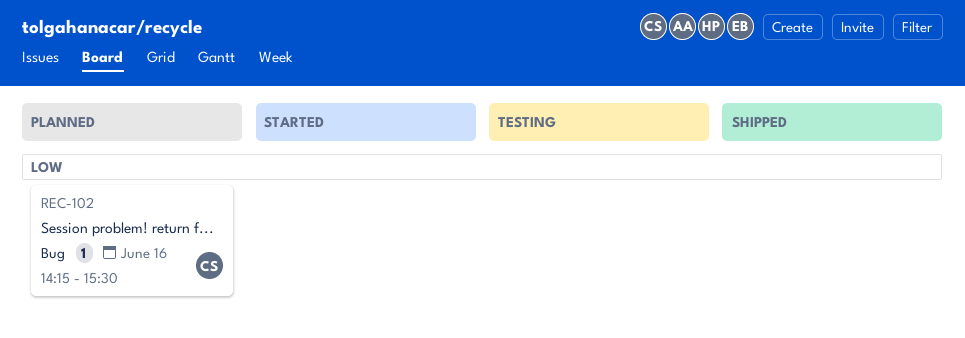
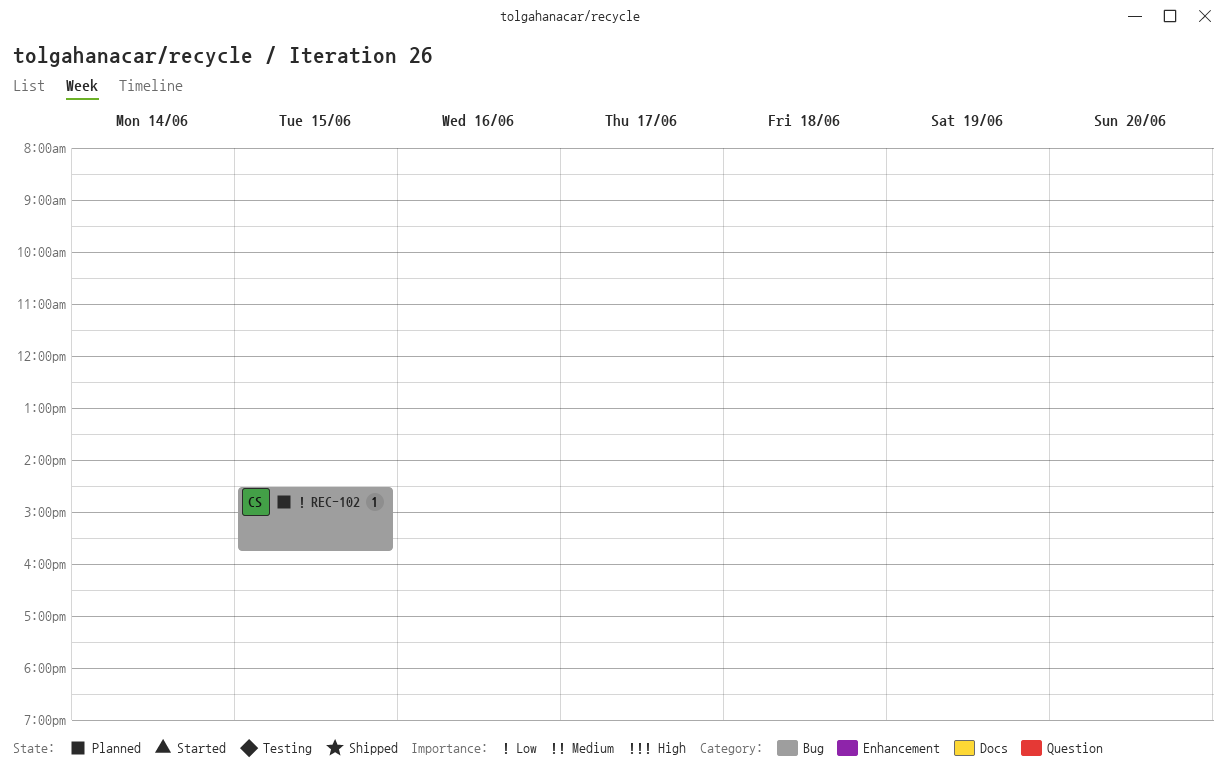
REC-102, day: Jun 16 -> Jun 15
REC-102, begins: 14:15 -> 14:30
REC-102, ends: 15:30 -> 15:45

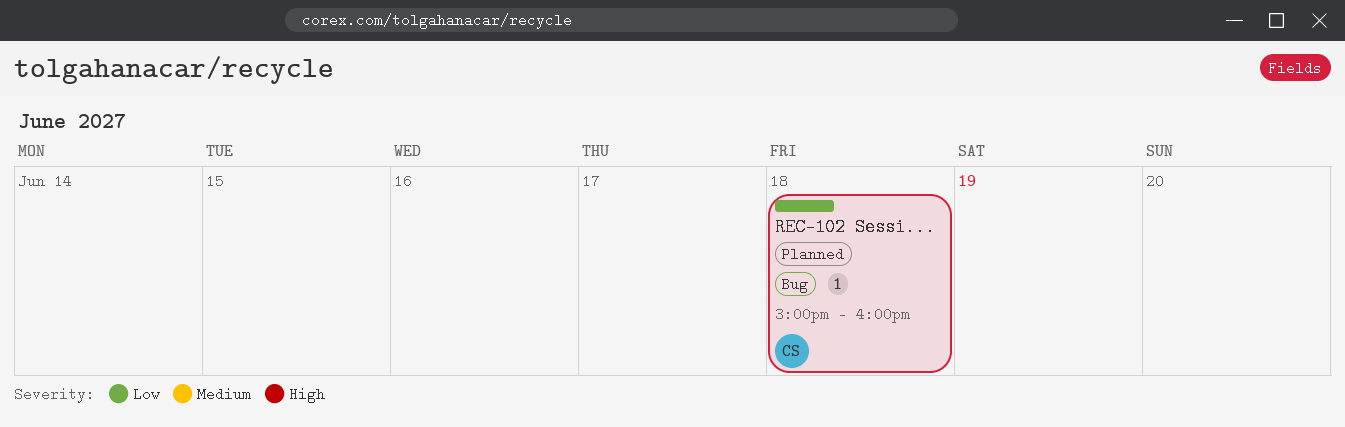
REC-102, day: Jun 15 -> Jun 18
REC-102, begins: 14:30 -> 15:00
REC-102, ends: 15:45 -> 16:00

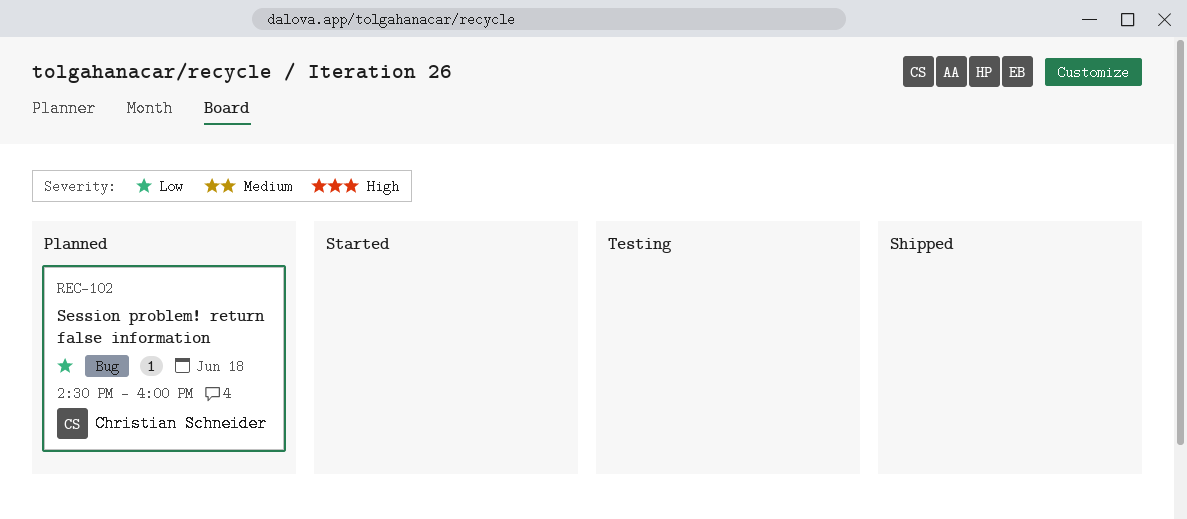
REC-102, begins: 15:00 -> 14:30

